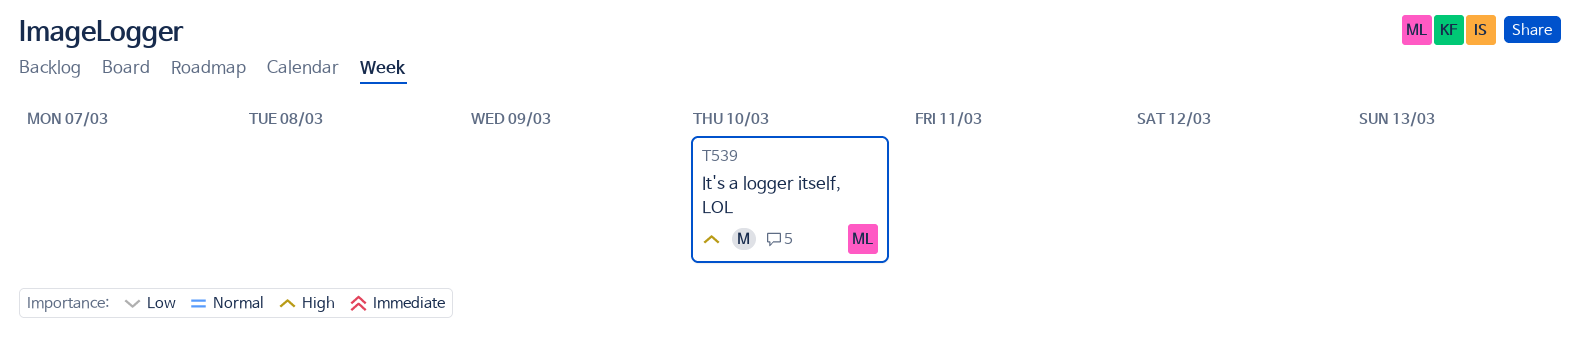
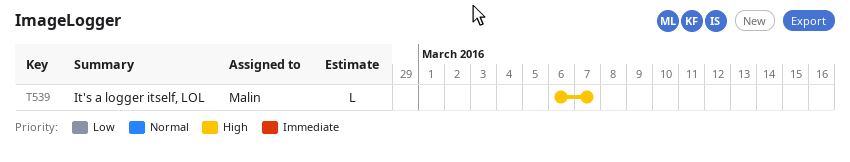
T539, estimate: M -> L
T539, due: Mar 10 -> Mar 7

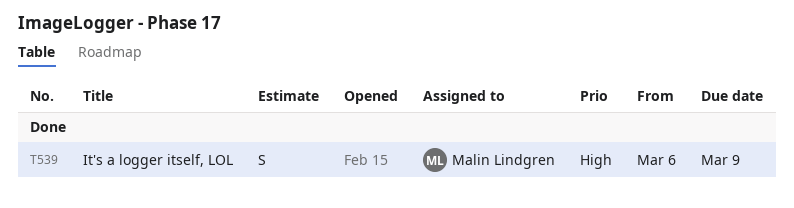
T539, estimate: L -> S
T539, due: Mar 7 -> Mar 9

